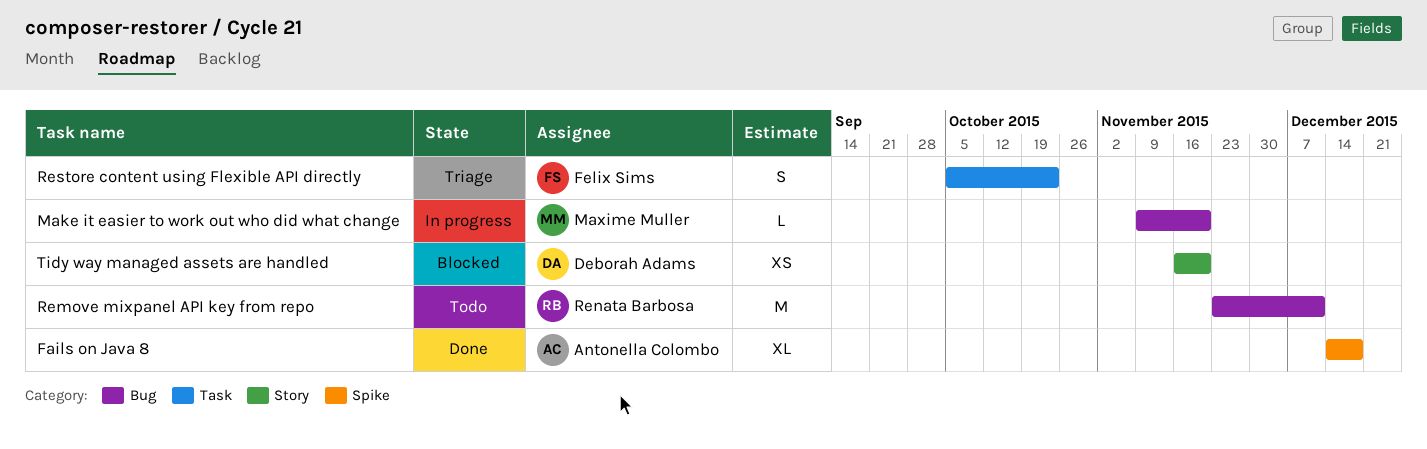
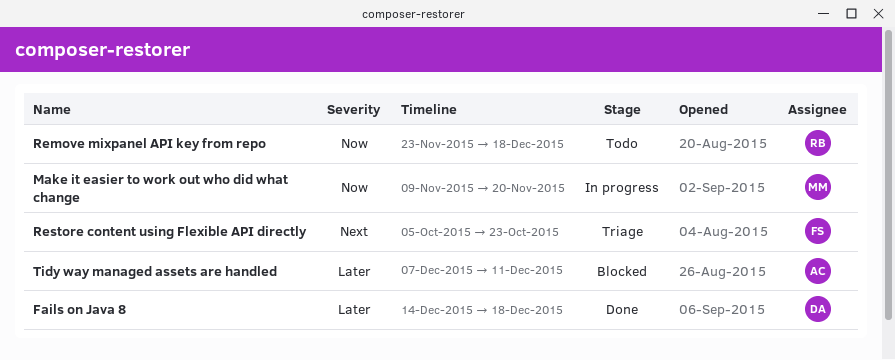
Fails on Java 8, owner: Antonella Colombo -> Deborah Adams
Remove mixpanel API key from repo, due: Dec 11 -> Dec 18
Tidy way managed assets are handled, owner: Deborah Adams -> Antonella Colombo
Tidy way managed assets are handled, start: Nov 16 -> Dec 7
Tidy way managed assets are handled, due: Nov 20 -> Dec 11

